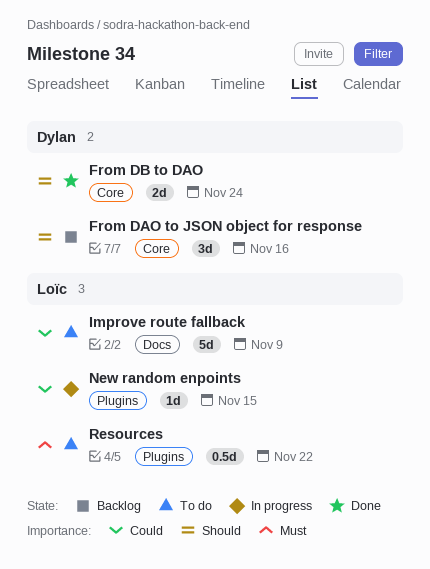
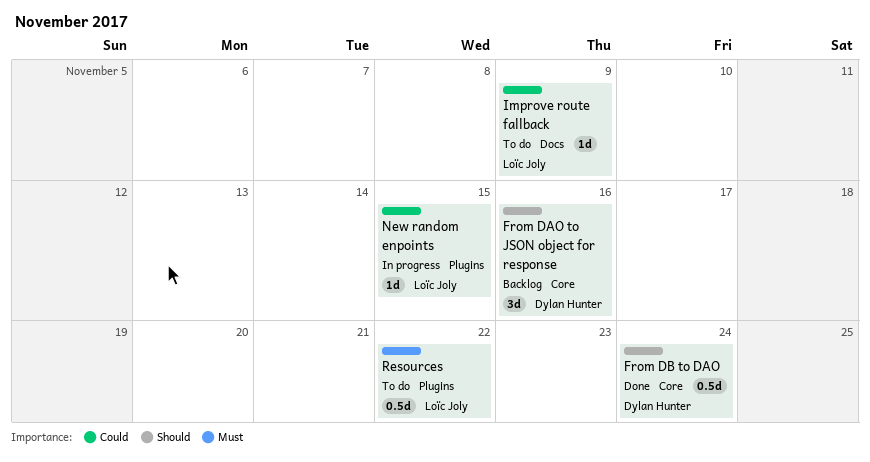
From DB to DAO, estimate: 2d -> 0.5d
Improve route fallback, estimate: 5d -> 1d

